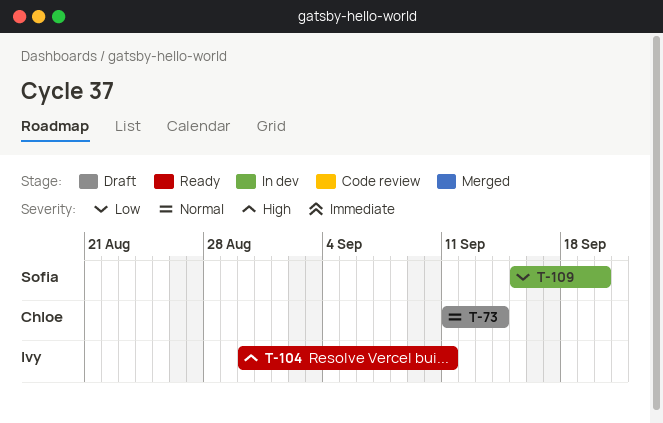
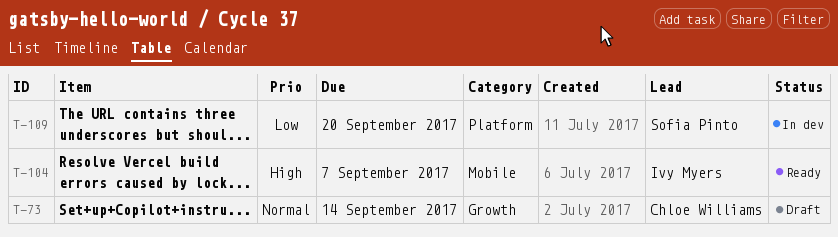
T-104, due: Sep 11 -> Sep 7

